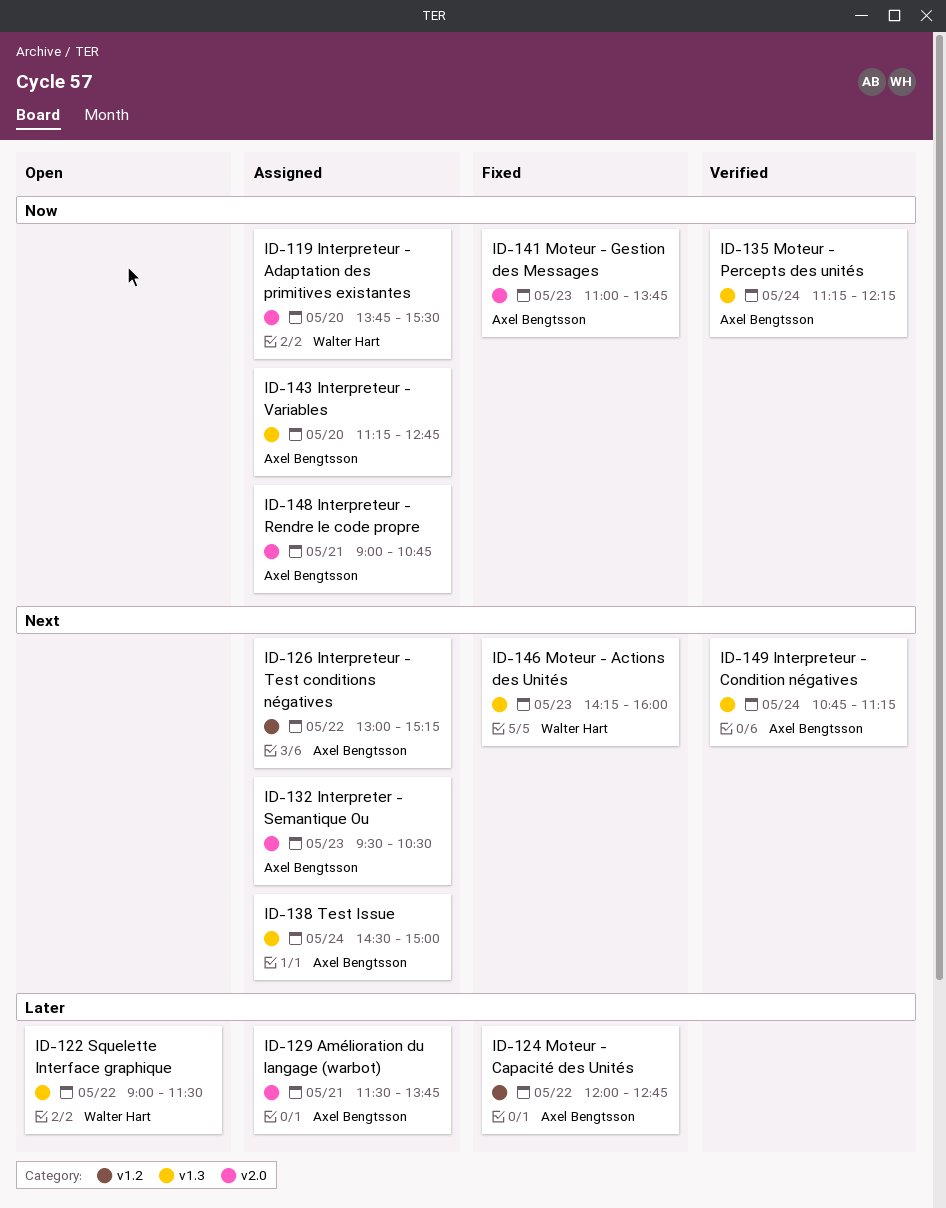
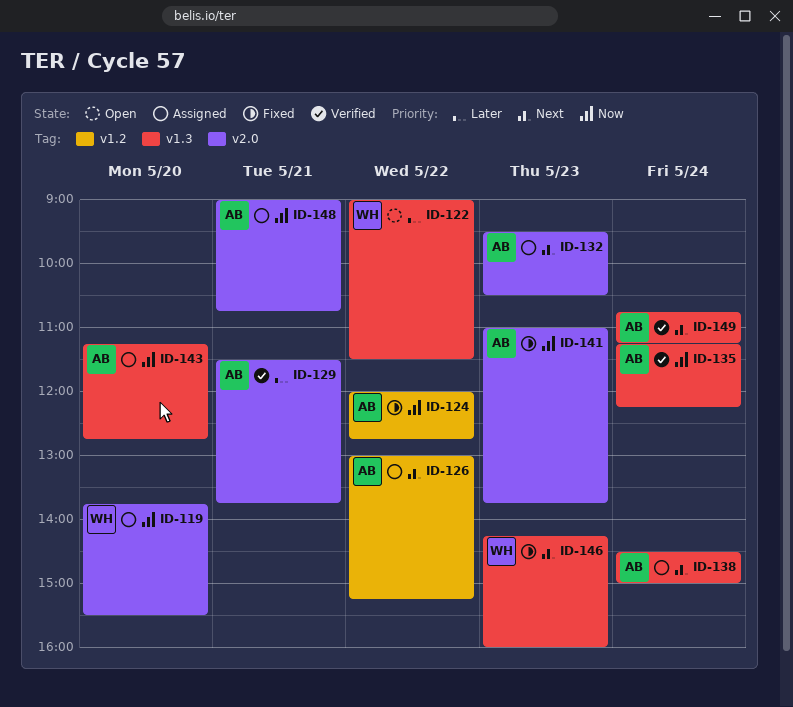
ID-124, priority: Later -> Now
ID-129, status: Assigned -> Verified

